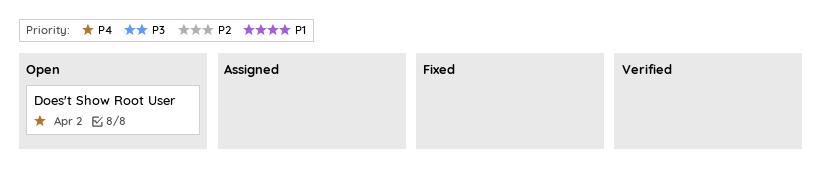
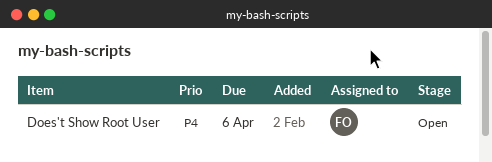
Does't Show Root User, due: Apr 2 -> Apr 6

